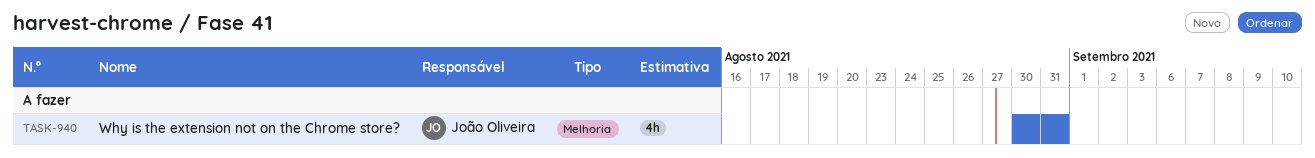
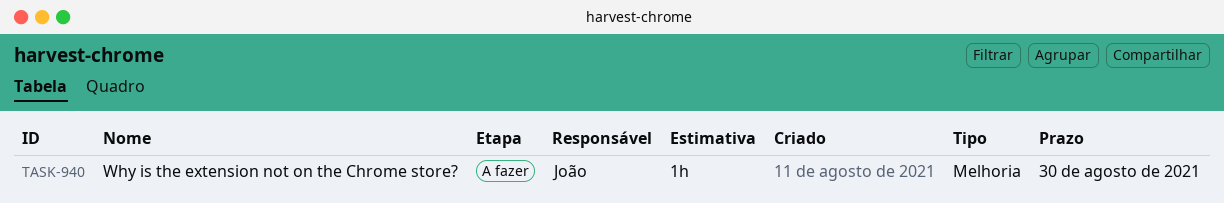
TASK-940, estimate: 4h -> 1h
TASK-940, due: Aug 31 -> Aug 30

